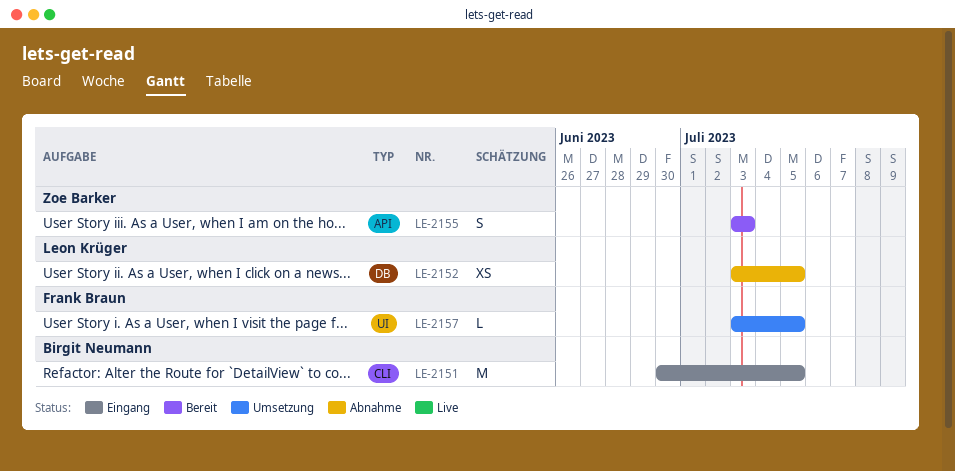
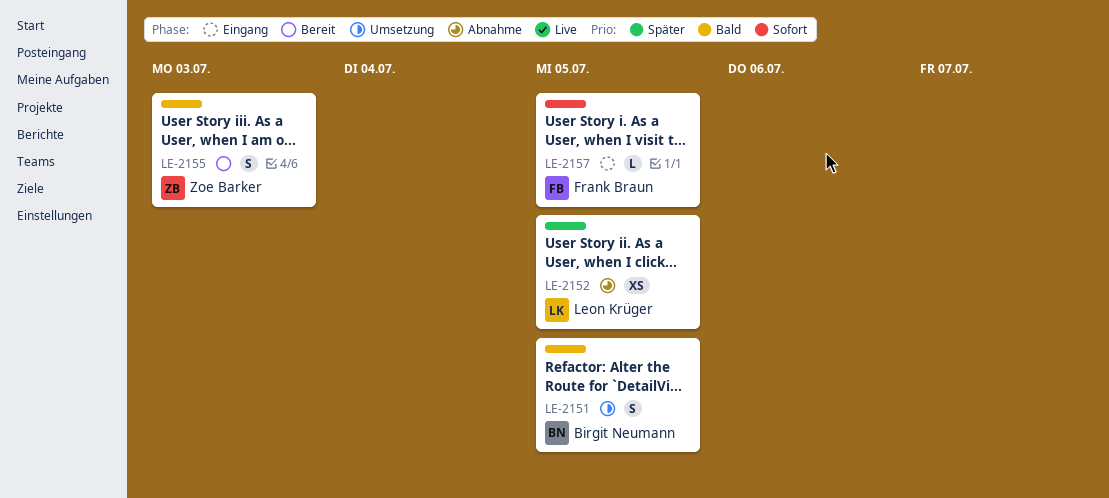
LE-2151, status: Eingang -> Umsetzung
LE-2151, estimate: M -> S
LE-2157, status: Umsetzung -> Eingang

